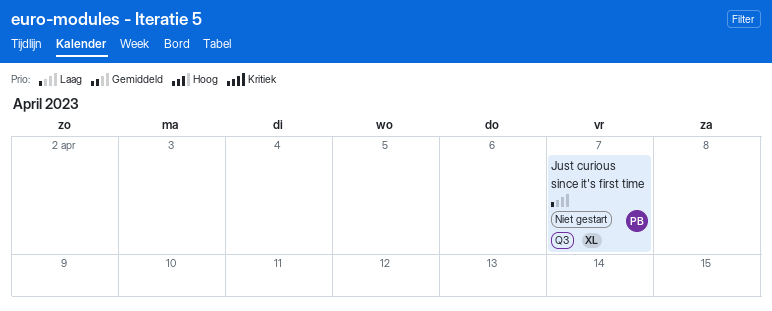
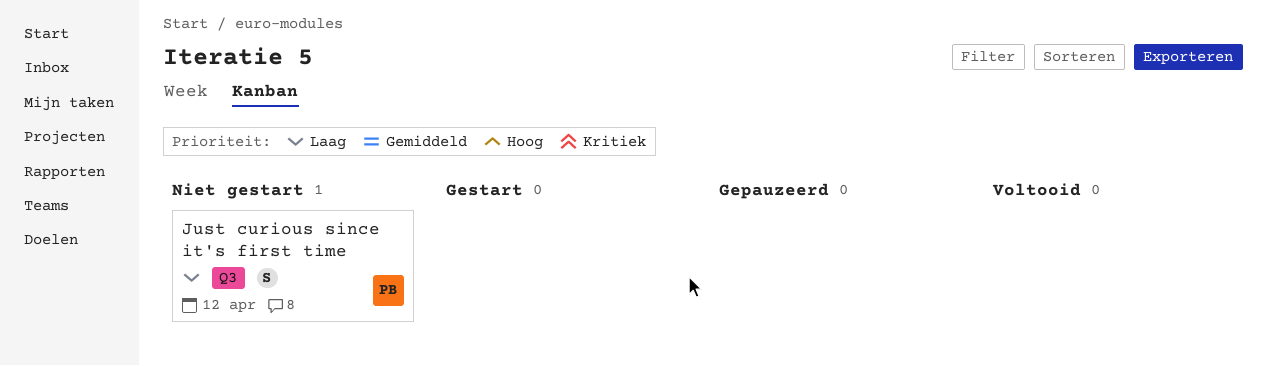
Just curious since it's first time, estimate: XL -> S
Just curious since it's first time, due: Apr 7 -> Apr 12

